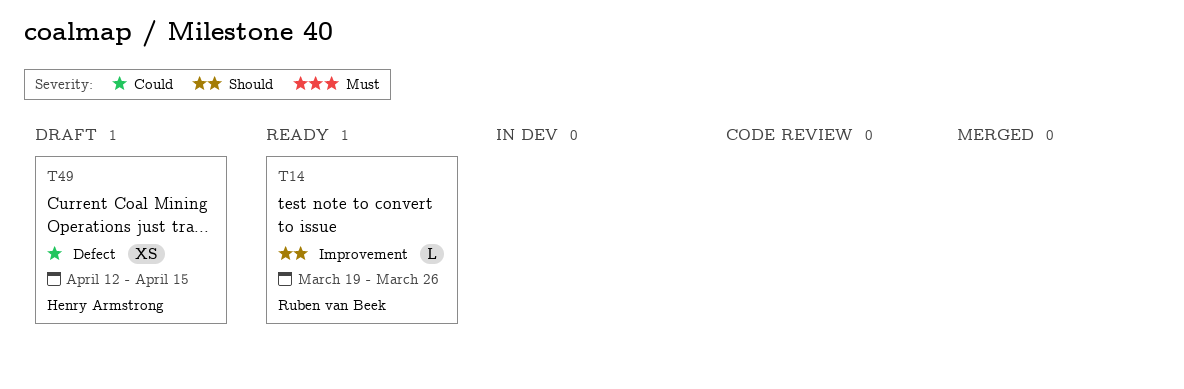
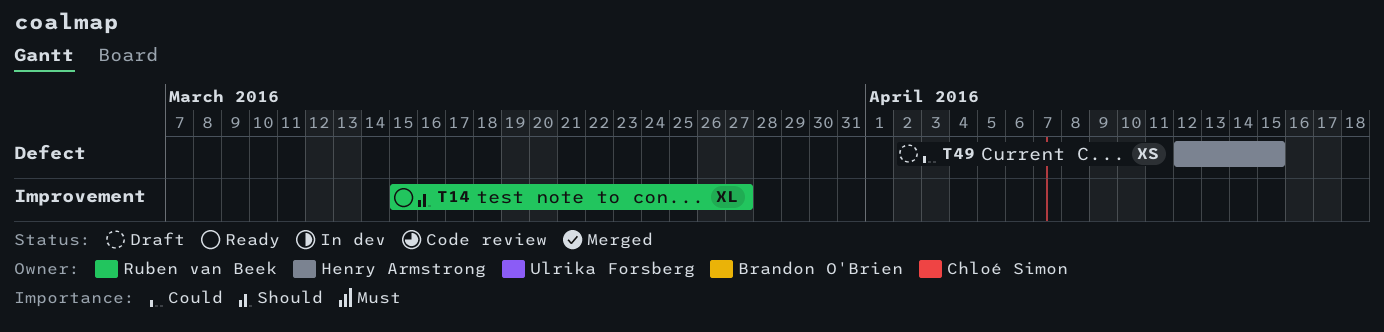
T14, estimate: L -> XL
T14, start: Mar 19 -> Mar 15
T14, due: Mar 26 -> Mar 27

